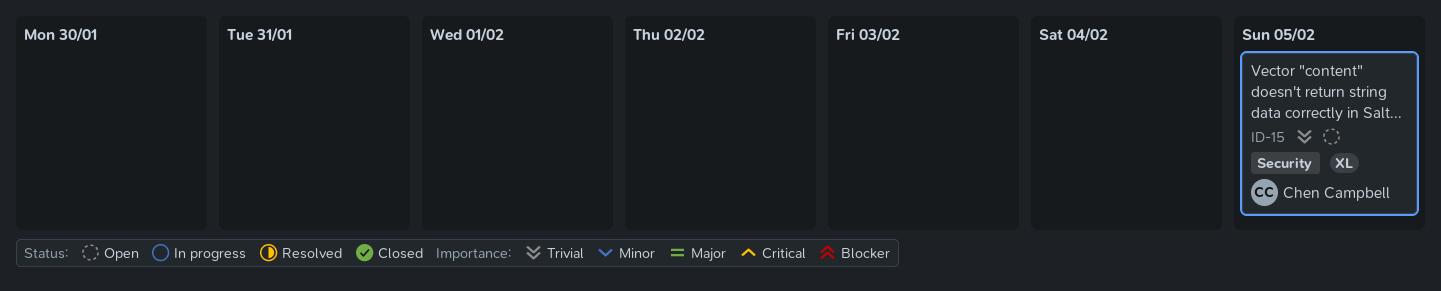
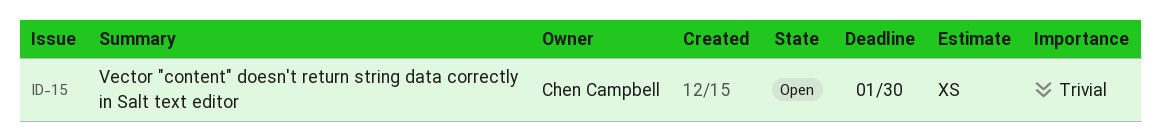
ID-15, estimate: XL -> XS
ID-15, due: Feb 5 -> Jan 30

